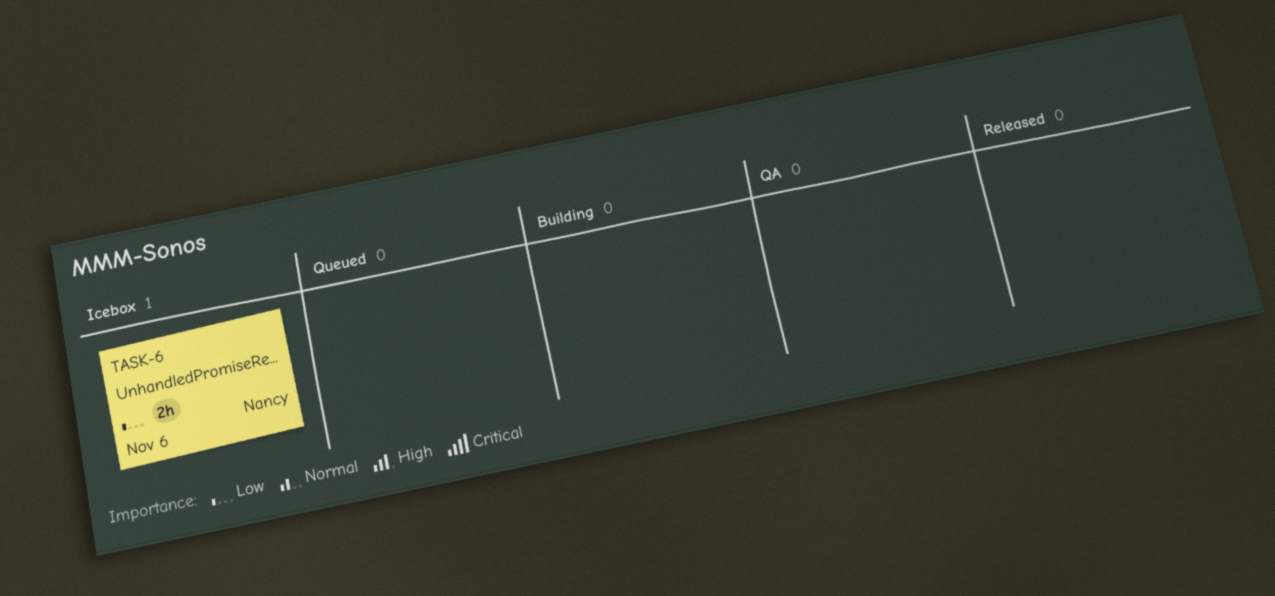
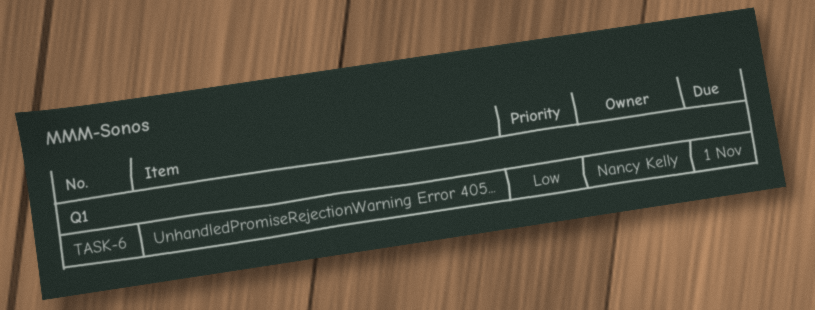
TASK-6, due: Nov 6 -> Nov 1

